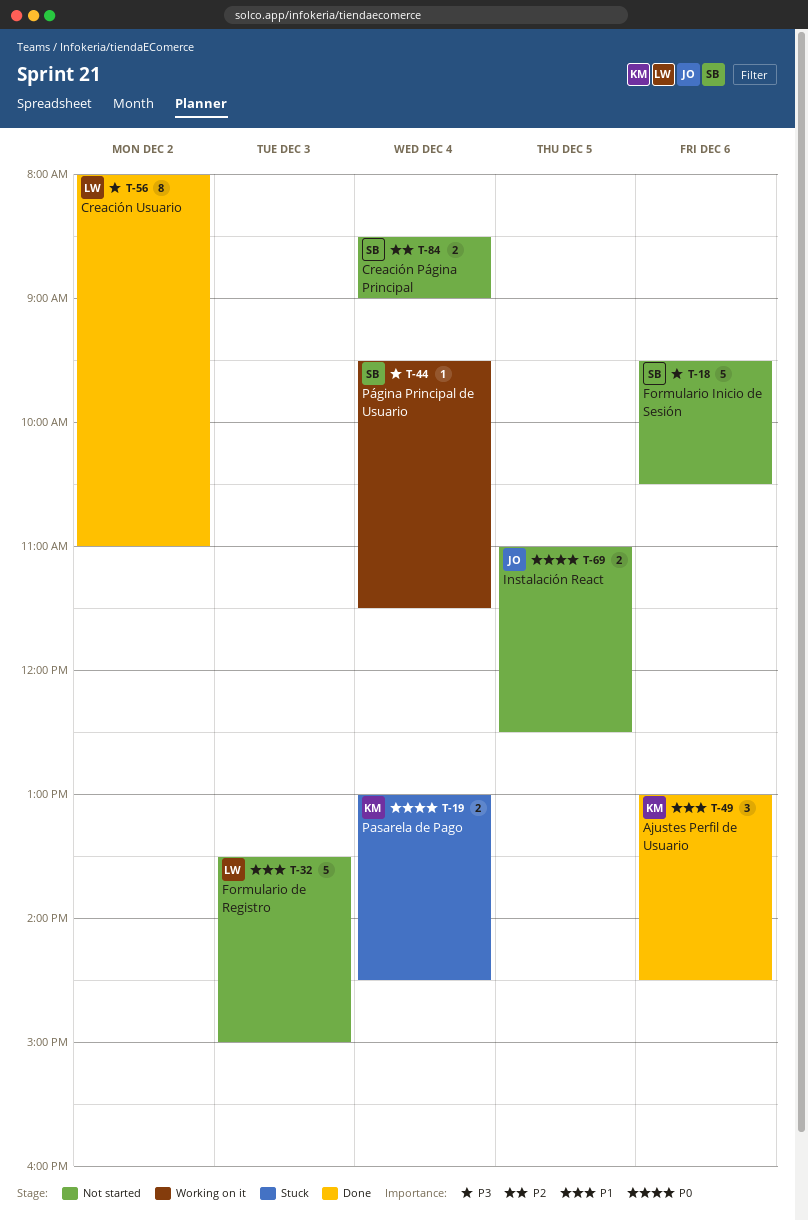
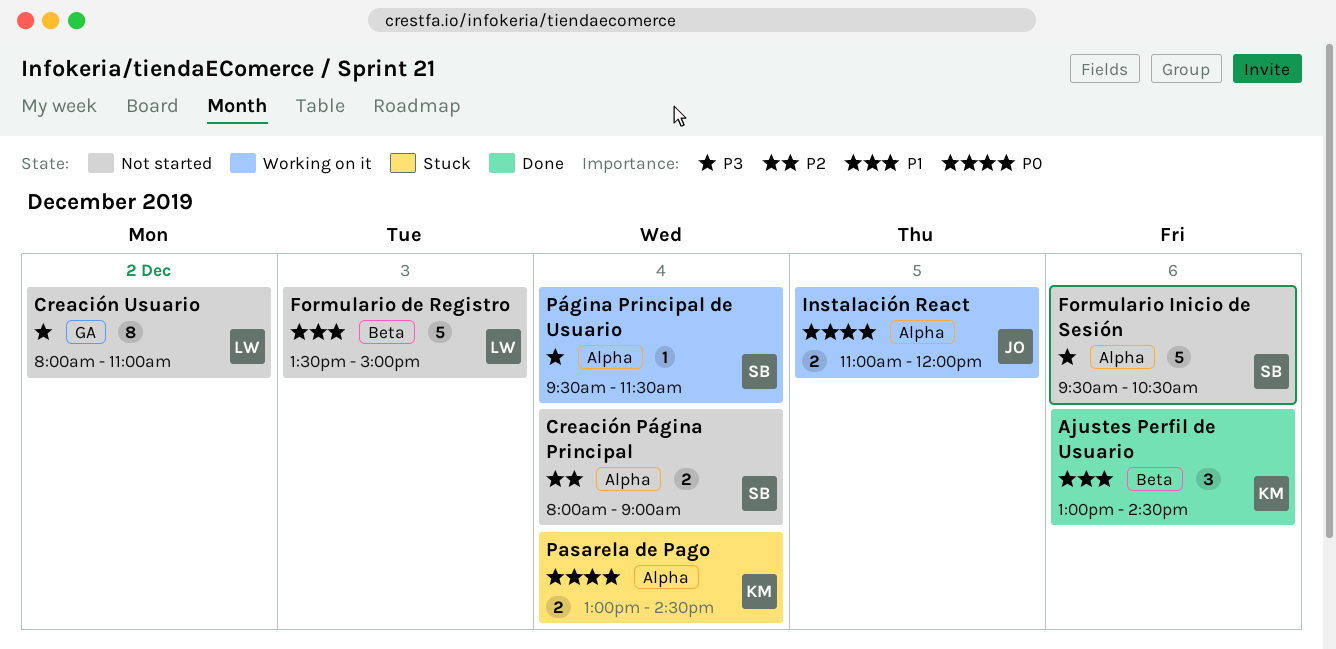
Creación Página Principal, begins: 08:30 -> 08:00
Creación Usuario, status: Done -> Not started
Instalación React, status: Not started -> Working on it
Instalación React, ends: 12:30 -> 12:00

